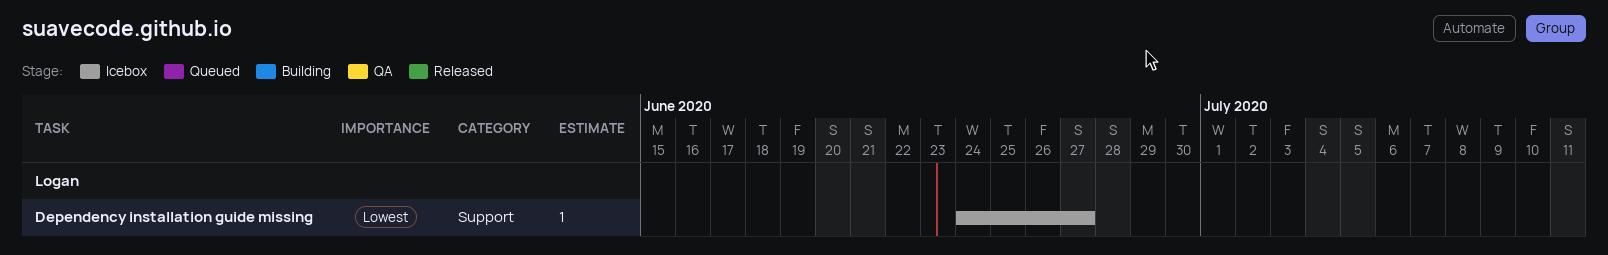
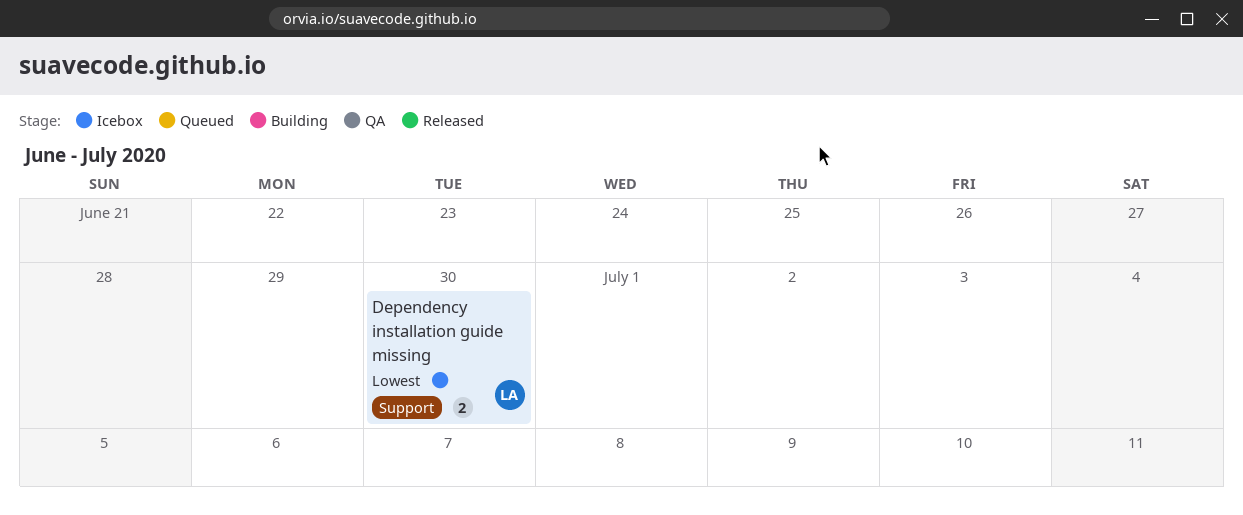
Dependency installation guide missing, estimate: 1 -> 2
Dependency installation guide missing, due: Jun 27 -> Jun 30

